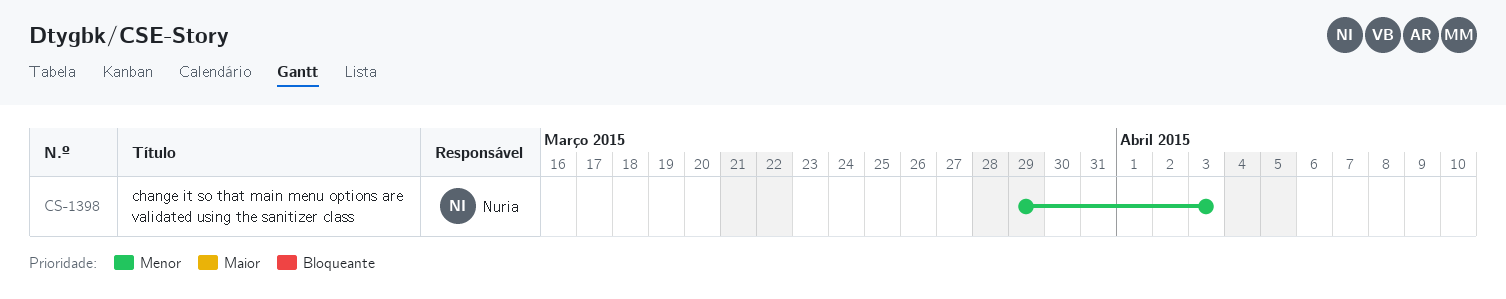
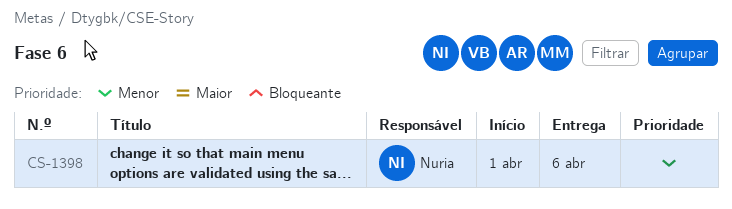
CS-1398, start: Mar 29 -> Apr 1
CS-1398, due: Apr 3 -> Apr 6

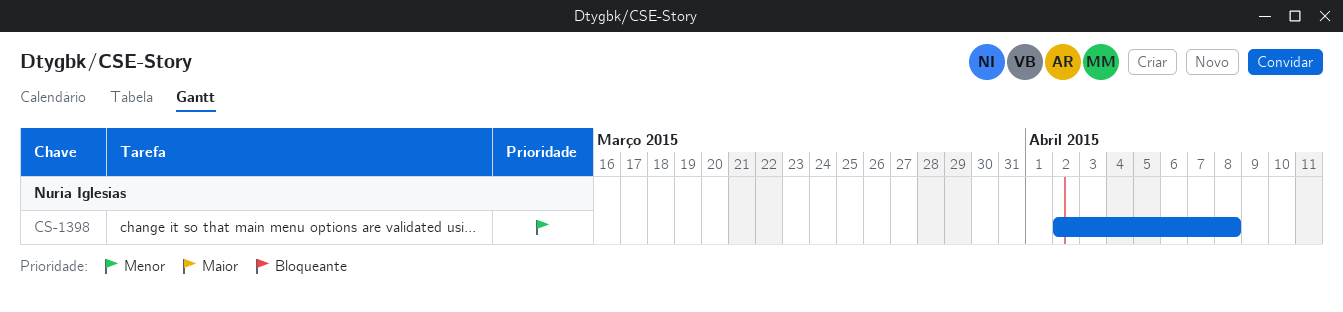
CS-1398, start: Apr 1 -> Apr 2
CS-1398, due: Apr 6 -> Apr 8

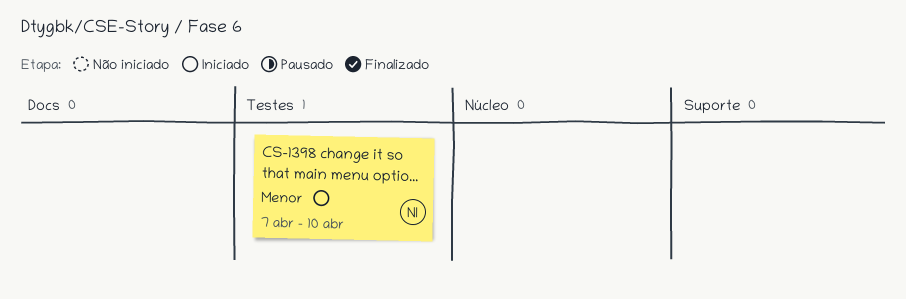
CS-1398, start: Apr 2 -> Apr 7
CS-1398, due: Apr 8 -> Apr 10

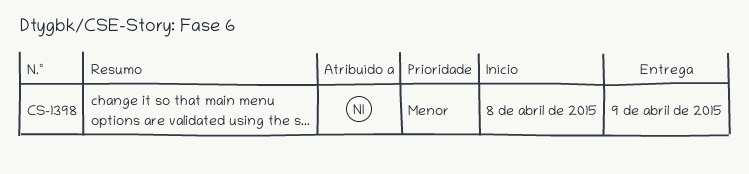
CS-1398, start: Apr 7 -> Apr 8
CS-1398, due: Apr 10 -> Apr 9

